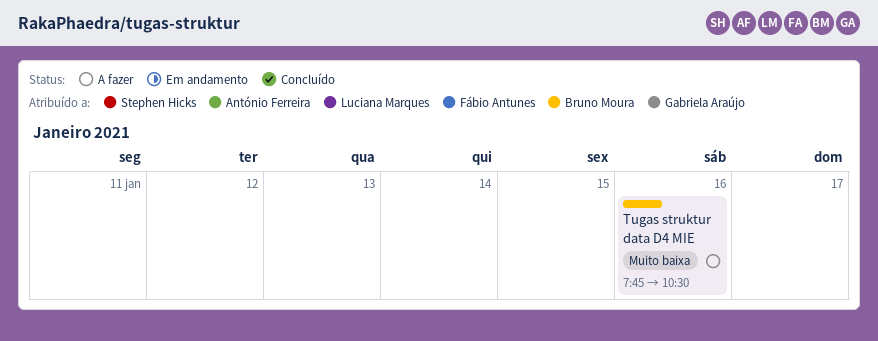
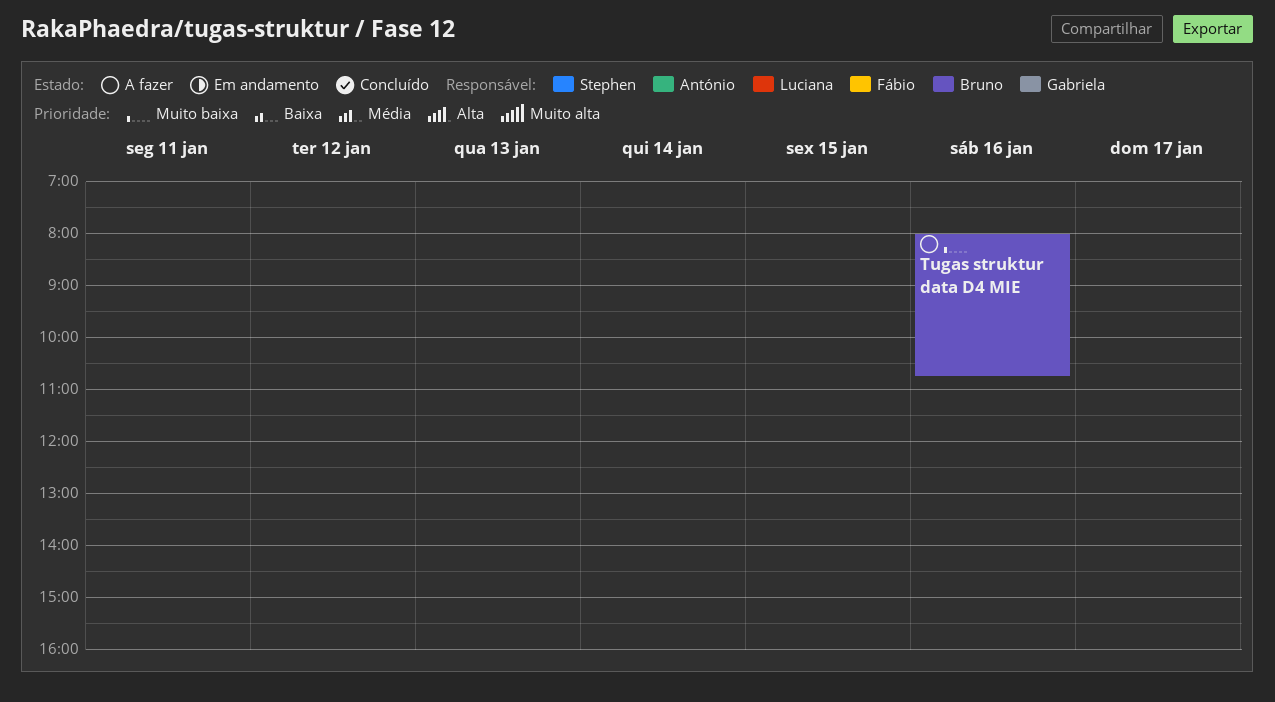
Tugas struktur data D4 MIE, begins: 07:45 -> 08:00
Tugas struktur data D4 MIE, ends: 10:30 -> 10:45

